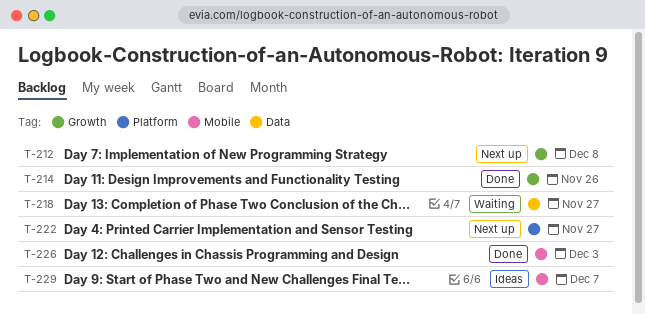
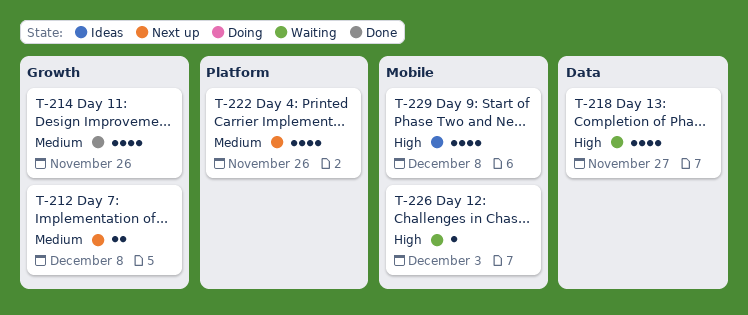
T-222, due: Nov 27 -> Nov 26
T-226, status: Done -> Waiting
T-229, due: Dec 7 -> Dec 8

